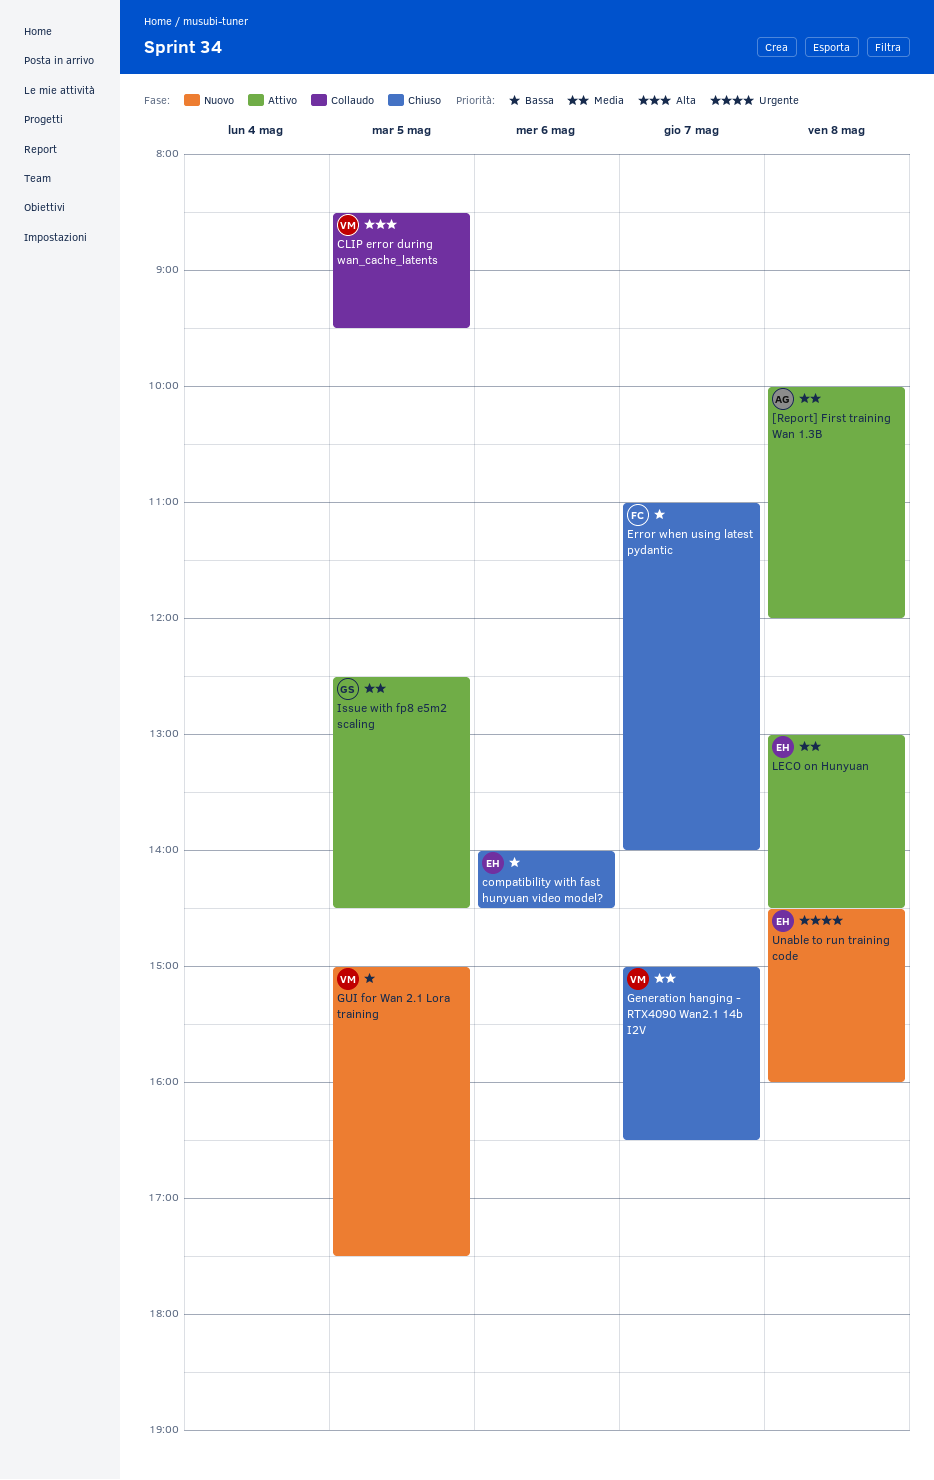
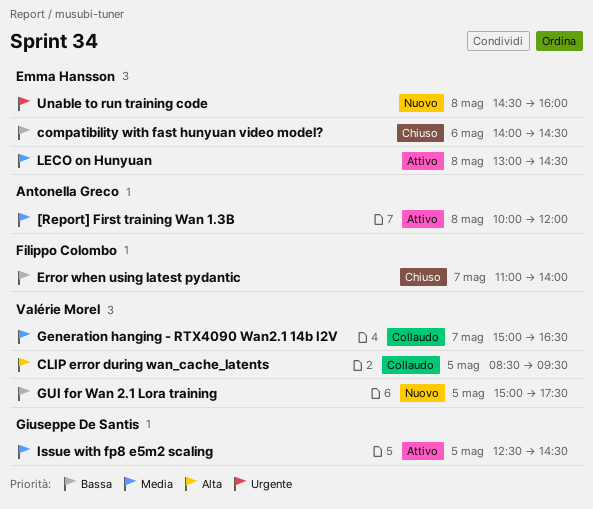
Generation hanging - RTX4090 Wan2.1 14b I2V, status: Chiuso -> Collaudo

